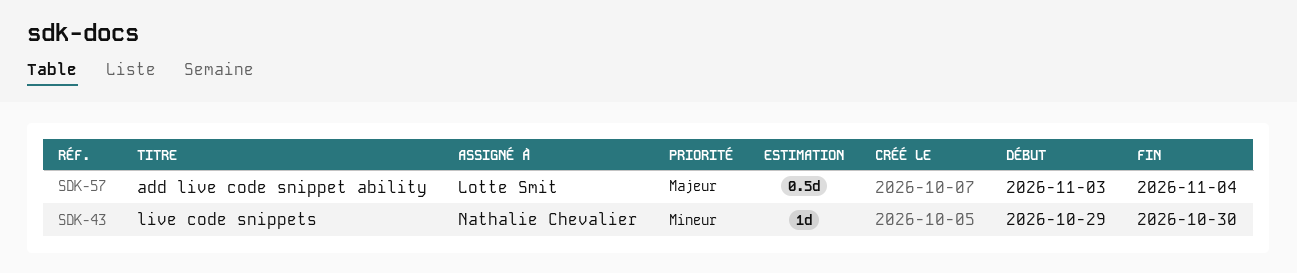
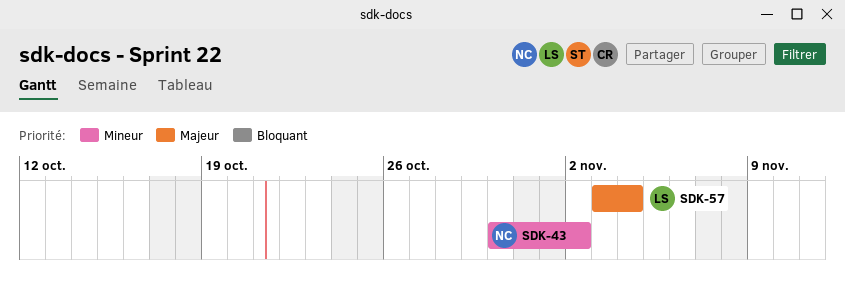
SDK-43, start: Oct 29 -> Oct 30
SDK-43, due: Oct 30 -> Nov 2

